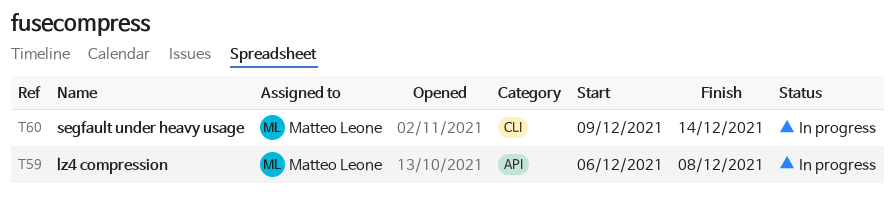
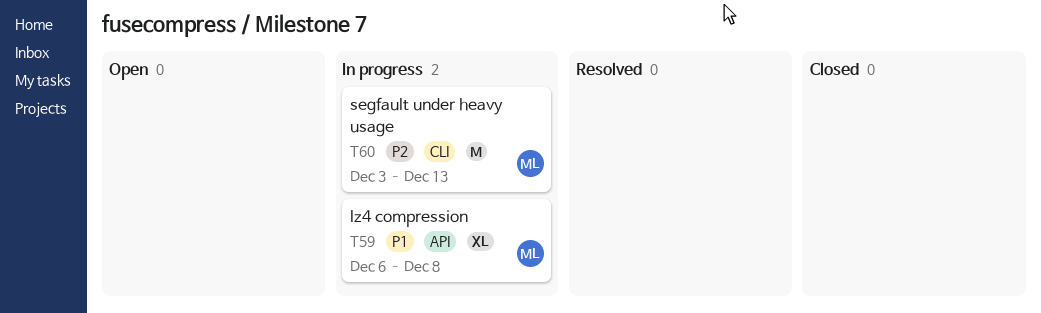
T60, start: Dec 9 -> Dec 3
T60, due: Dec 14 -> Dec 13

